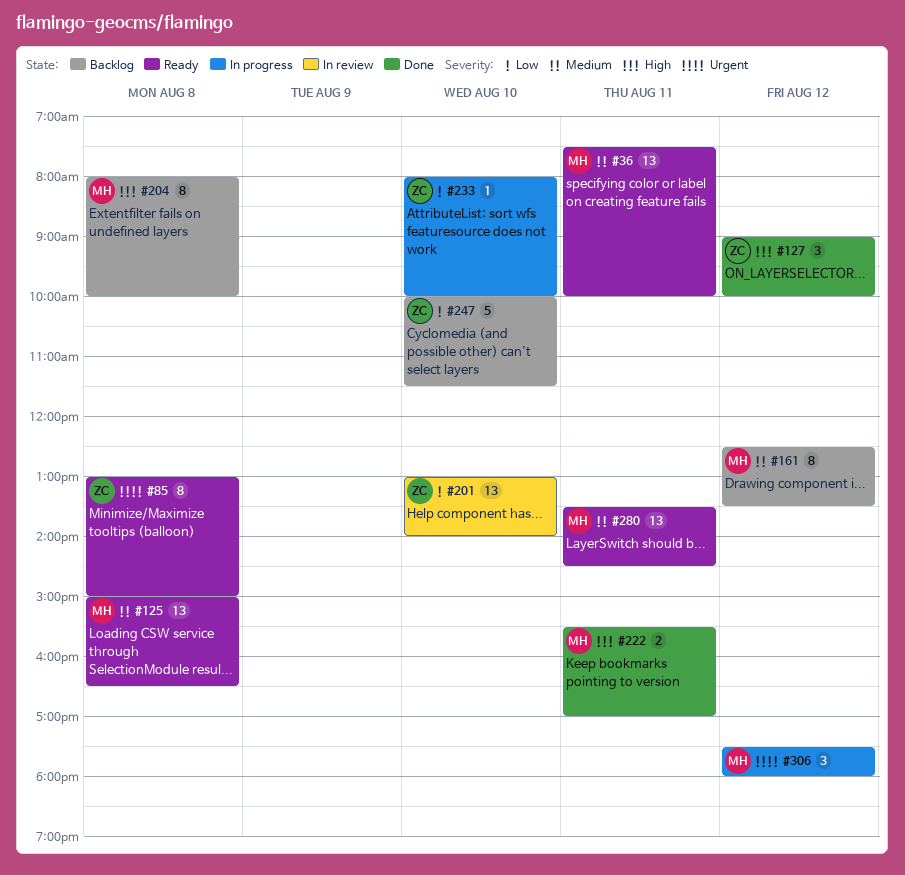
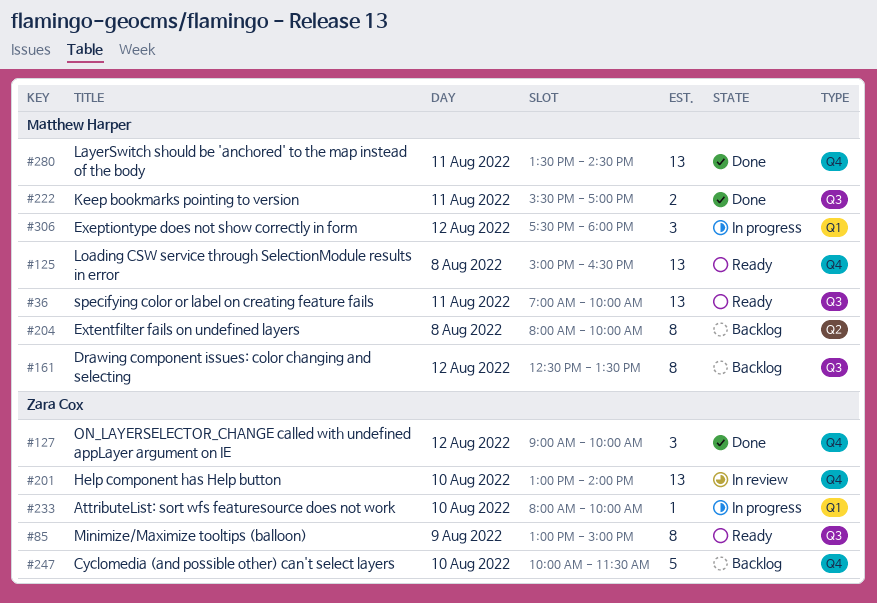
#36, begins: 07:30 -> 07:00
#85, day: Aug 8 -> Aug 9
#280, status: Ready -> Done

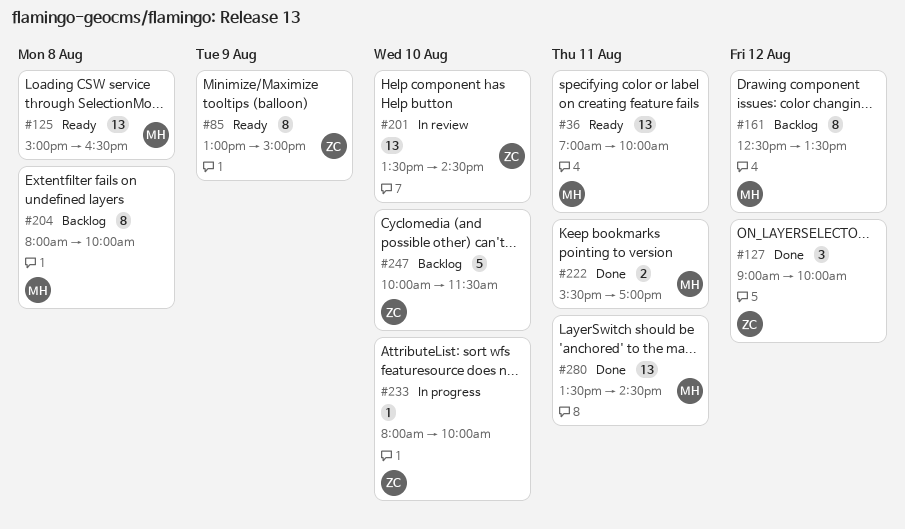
#201, begins: 13:00 -> 13:30
#201, ends: 14:00 -> 14:30
#306: present -> none

